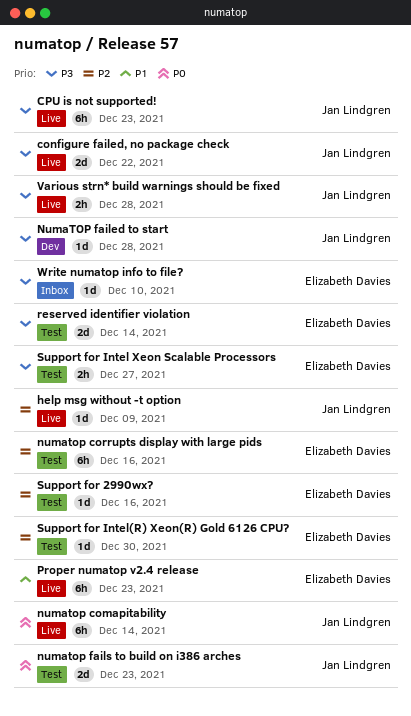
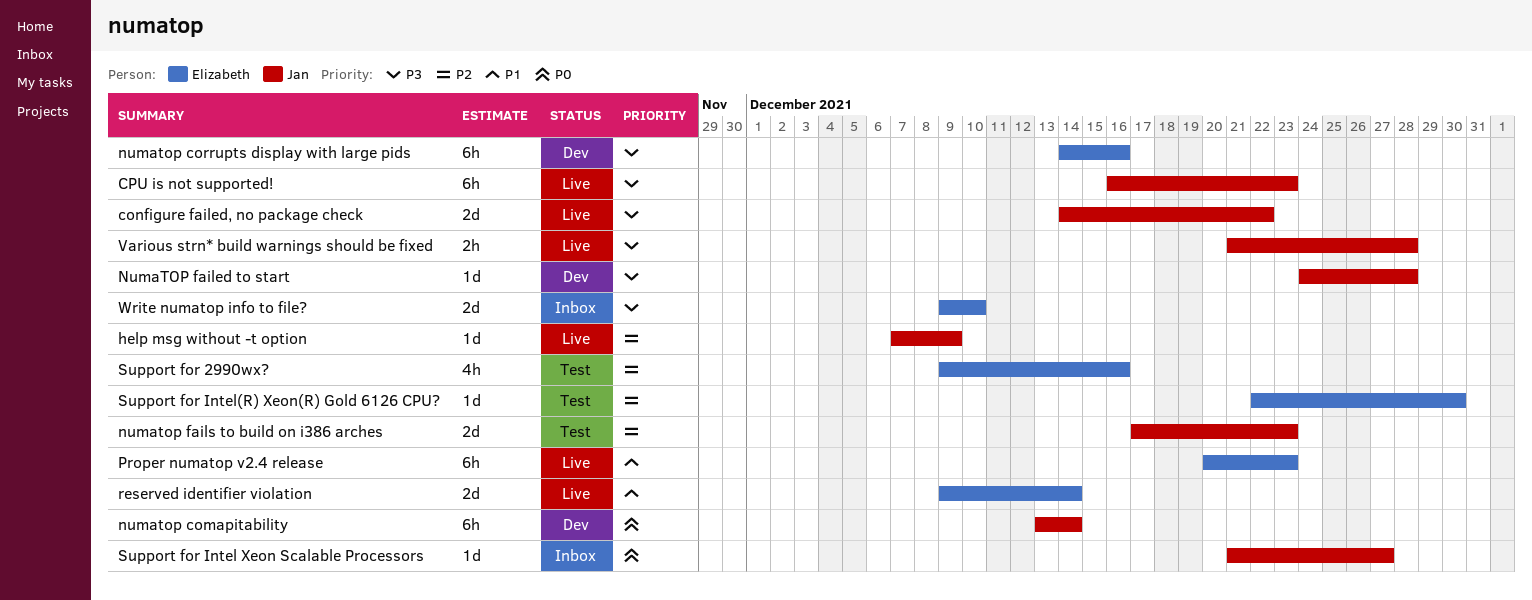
numatop comapitability, status: Live -> Dev
numatop corrupts display with large pids, status: Test -> Dev
numatop corrupts display with large pids, priority: P2 -> P3
numatop fails to build on i386 arches, priority: P0 -> P2
reserved identifier violation, status: Test -> Live
reserved identifier violation, priority: P3 -> P1
Support for 2990wx?, estimate: 1d -> 4h
Support for Intel Xeon Scalable Processors, status: Test -> Inbox
Support for Intel Xeon Scalable Processors, owner: Elizabeth Davies -> Jan Lindgren
Support for Intel Xeon Scalable Processors, priority: P3 -> P0
Support for Intel Xeon Scalable Processors, estimate: 2h -> 1d
Write numatop info to file?, estimate: 1d -> 2d

